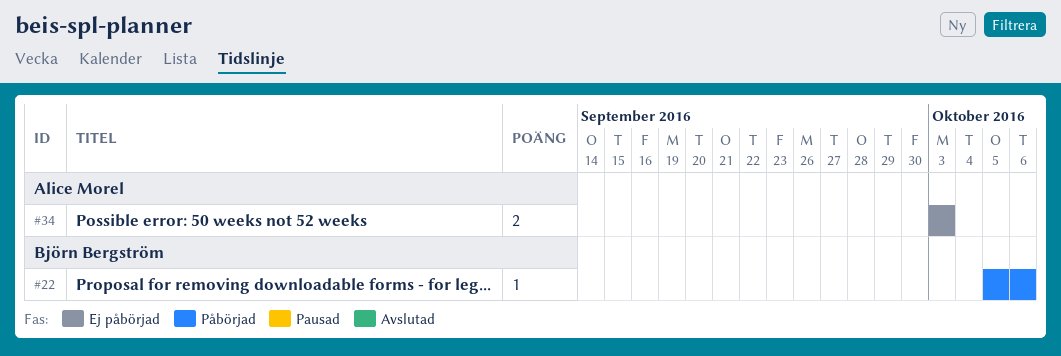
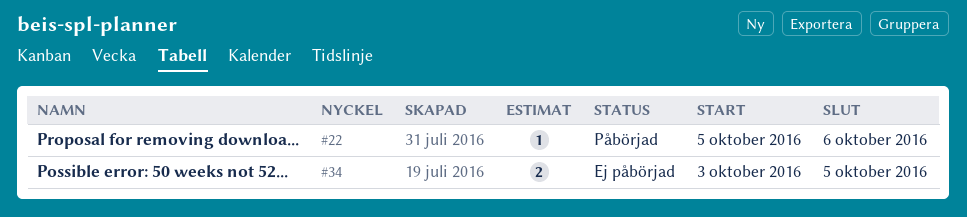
#34, due: Oct 3 -> Oct 5

